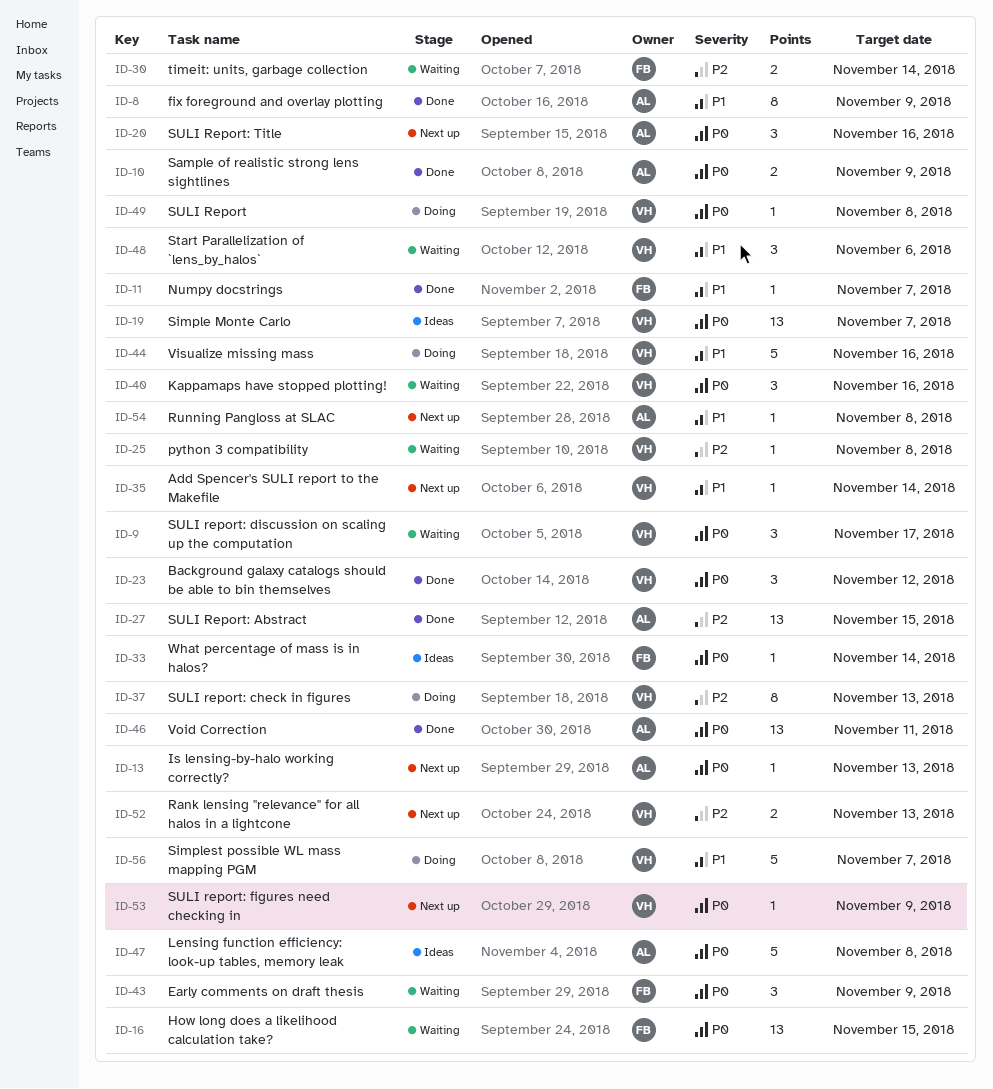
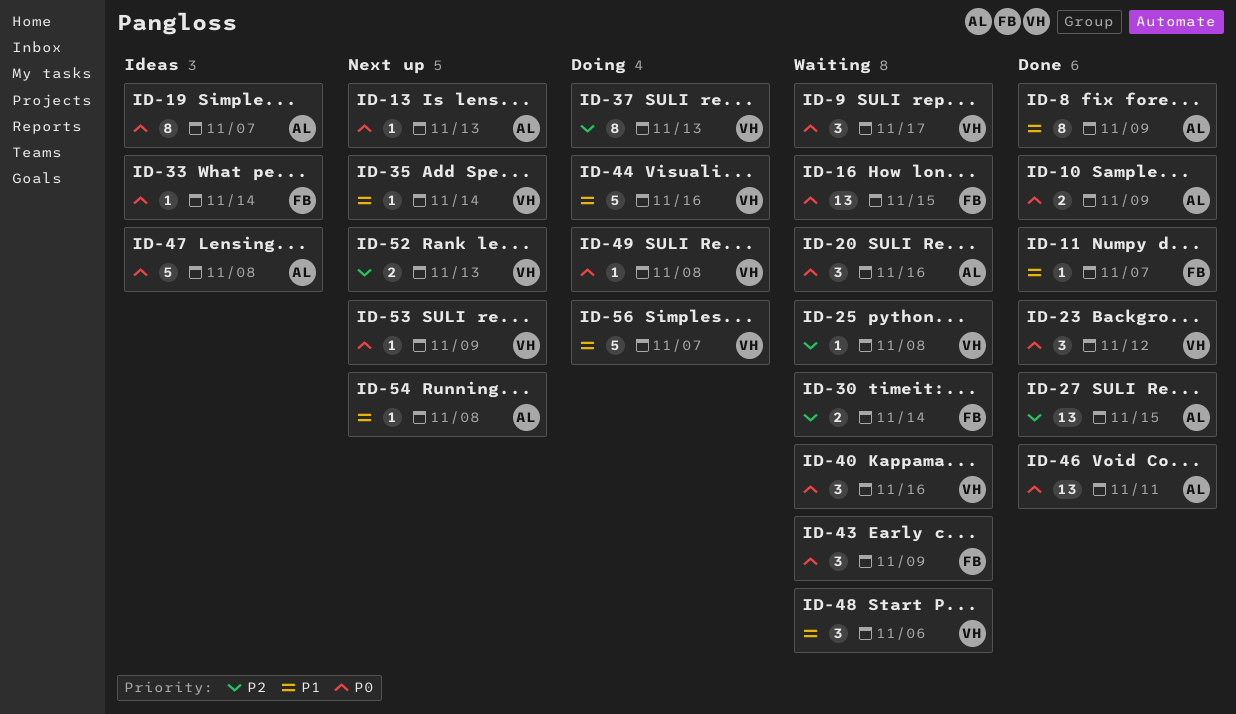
ID-19, owner: VH -> AL
ID-19, estimate: 13 -> 8
ID-20, status: Next up -> Waiting

